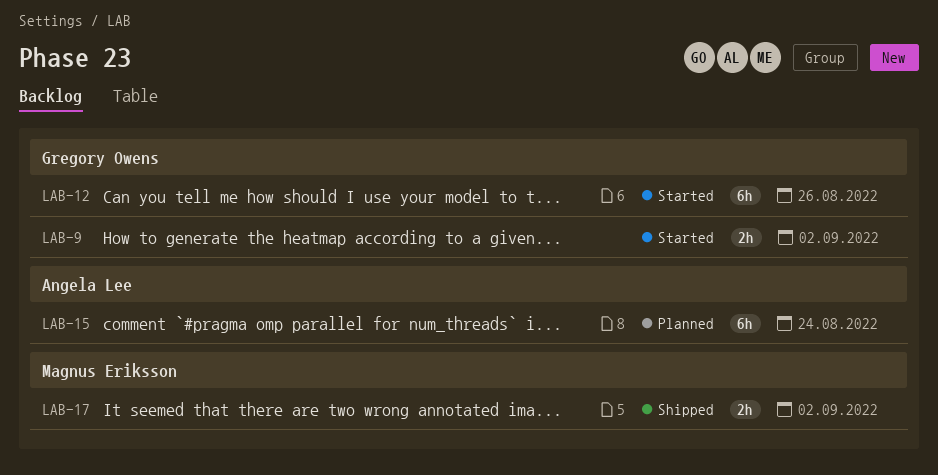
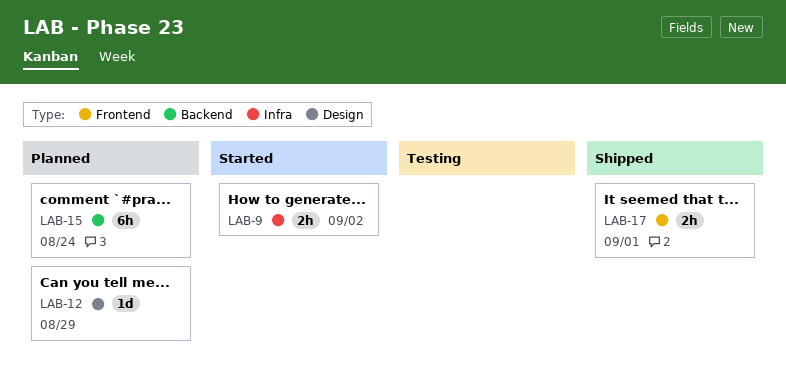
LAB-12, status: Started -> Planned
LAB-12, estimate: 6h -> 1d
LAB-12, due: Aug 26 -> Aug 29
LAB-17, due: Sep 2 -> Sep 1

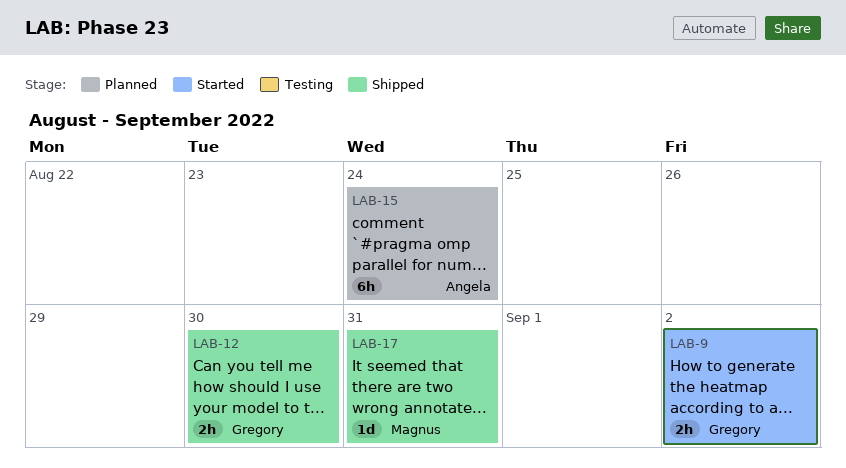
LAB-12, status: Planned -> Shipped
LAB-12, estimate: 1d -> 2h
LAB-12, due: Aug 29 -> Aug 30
LAB-17, estimate: 2h -> 1d
LAB-17, due: Sep 1 -> Aug 31

